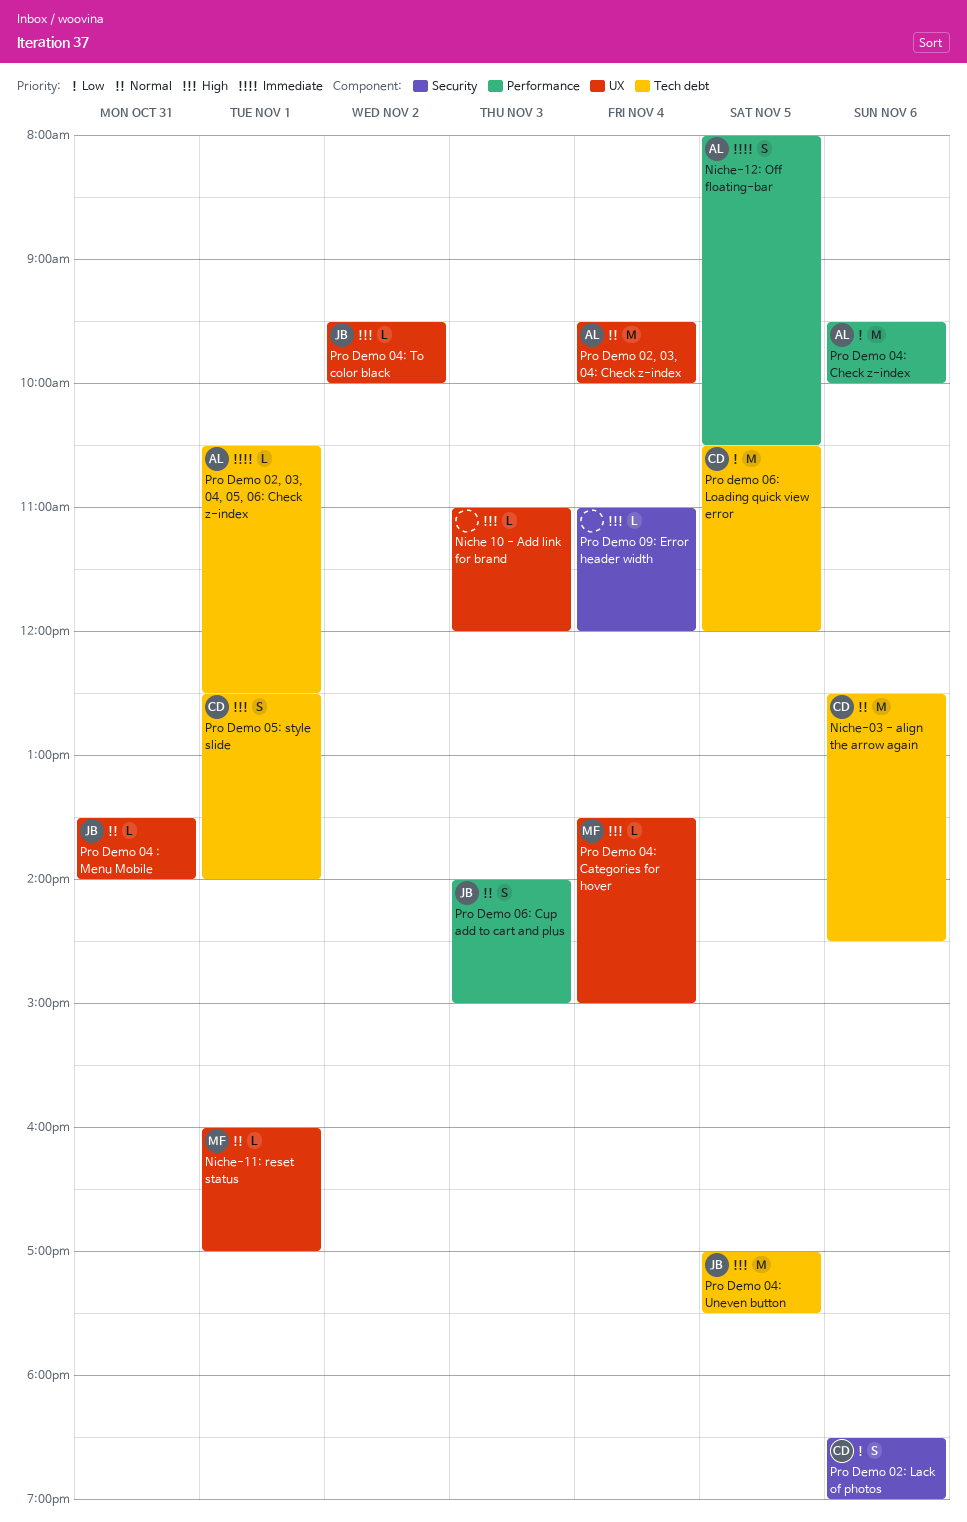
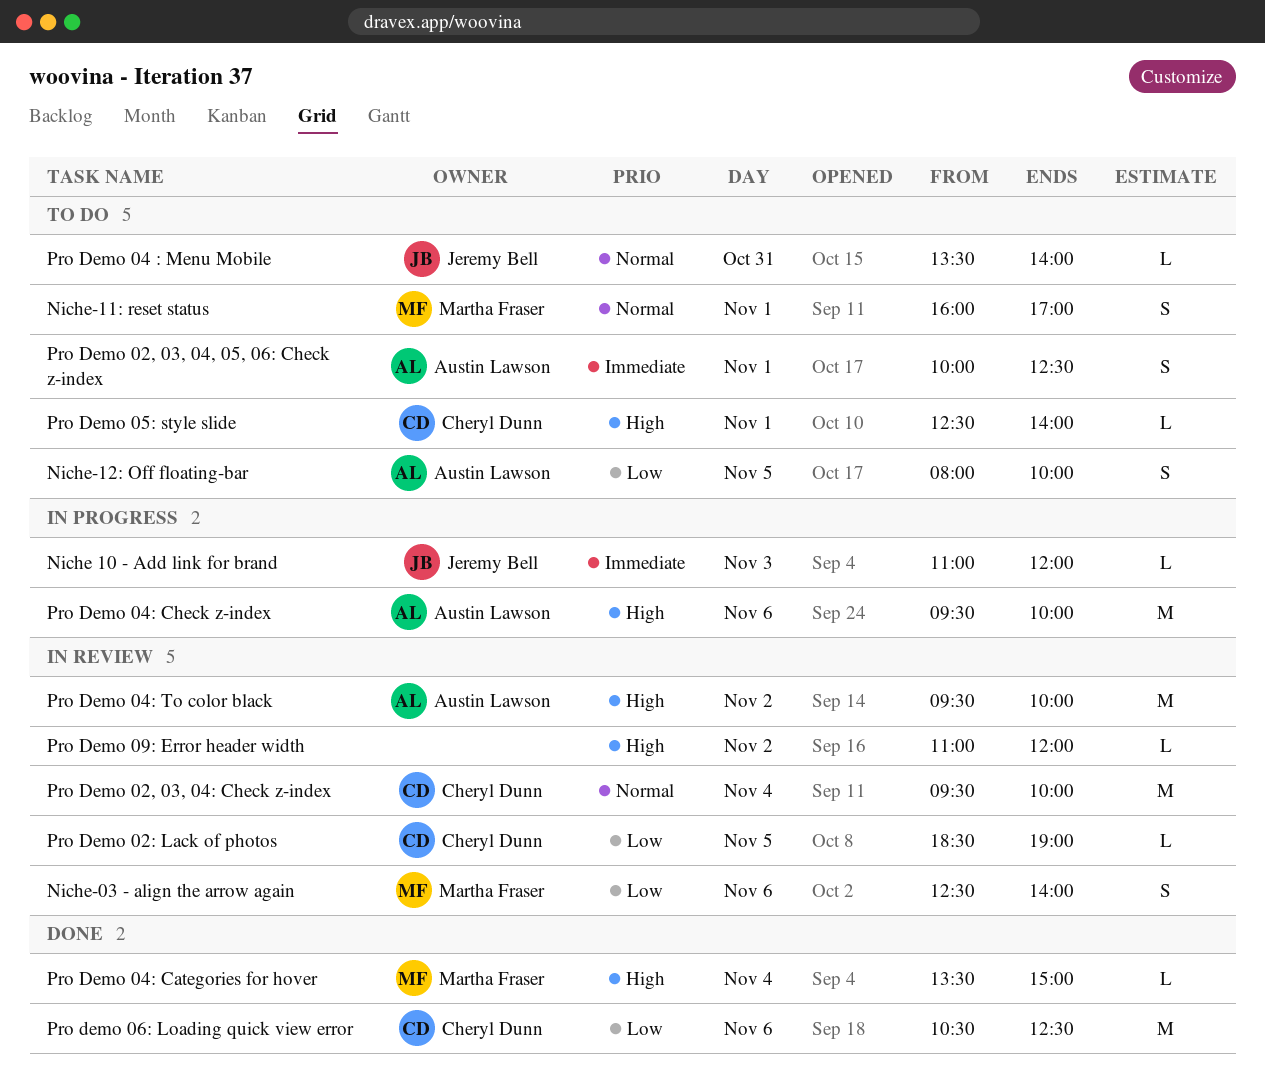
Niche 10 - Add link for brand, owner: none -> Jeremy Bell
Niche 10 - Add link for brand, priority: High -> Immediate
Niche-03 - align the arrow again, owner: Cheryl Dunn -> Martha Fraser
Niche-03 - align the arrow again, priority: Normal -> Low
Niche-03 - align the arrow again, estimate: M -> S
Niche-03 - align the arrow again, ends: 14:30 -> 14:00
Niche-11: reset status, estimate: L -> S
Niche-12: Off floating-bar, priority: Immediate -> Low
Niche-12: Off floating-bar, ends: 10:30 -> 10:00
Pro Demo 02, 03, 04, 05, 06: Check z-index, estimate: L -> S
Pro Demo 02, 03, 04, 05, 06: Check z-index, begins: 10:30 -> 10:00
Pro Demo 02, 03, 04: Check z-index, owner: Austin Lawson -> Cheryl Dunn
Pro Demo 02: Lack of photos, estimate: S -> L
Pro Demo 02: Lack of photos, day: Nov 6 -> Nov 5
Pro Demo 04: Check z-index, priority: Low -> High
Pro Demo 04: To color black, owner: Jeremy Bell -> Austin Lawson
Pro Demo 04: To color black, estimate: L -> M
Pro Demo 04: Uneven button: present -> none
Pro Demo 05: style slide, estimate: S -> L
Pro Demo 06: Cup add to cart and plus: present -> none
Pro demo 06: Loading quick view error, day: Nov 5 -> Nov 6
Pro demo 06: Loading quick view error, ends: 12:00 -> 12:30
Pro Demo 09: Error header width, day: Nov 4 -> Nov 2

